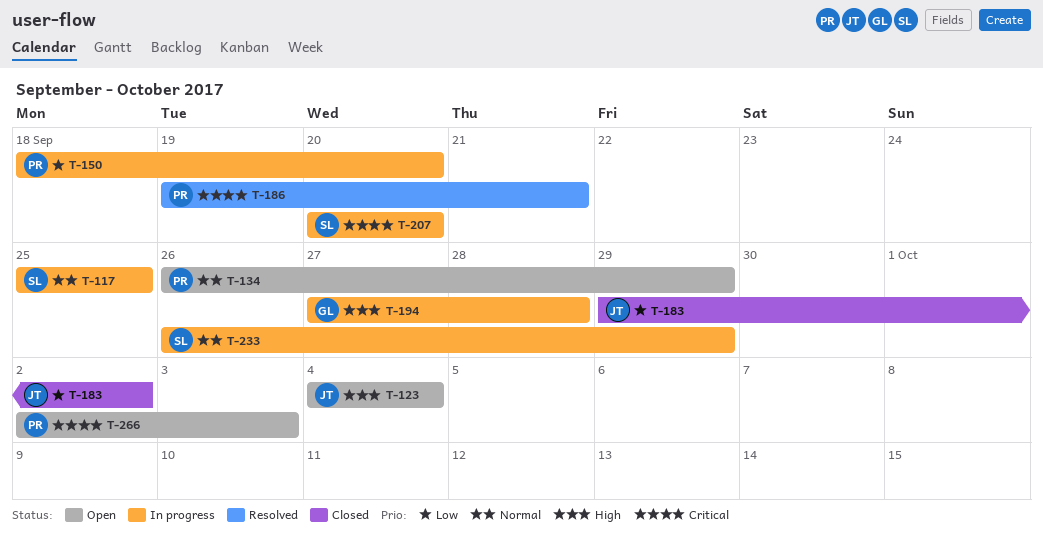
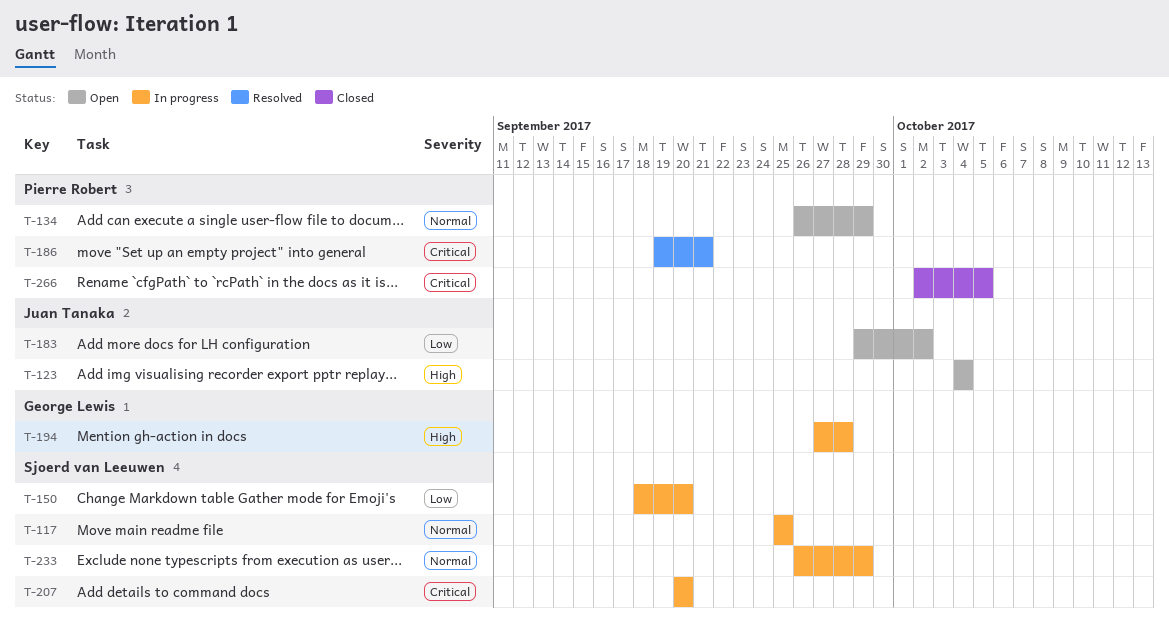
T-150, owner: Pierre Robert -> Sjoerd van Leeuwen
T-183, status: Closed -> Open
T-266, status: Open -> Closed
T-266, due: Oct 3 -> Oct 5

